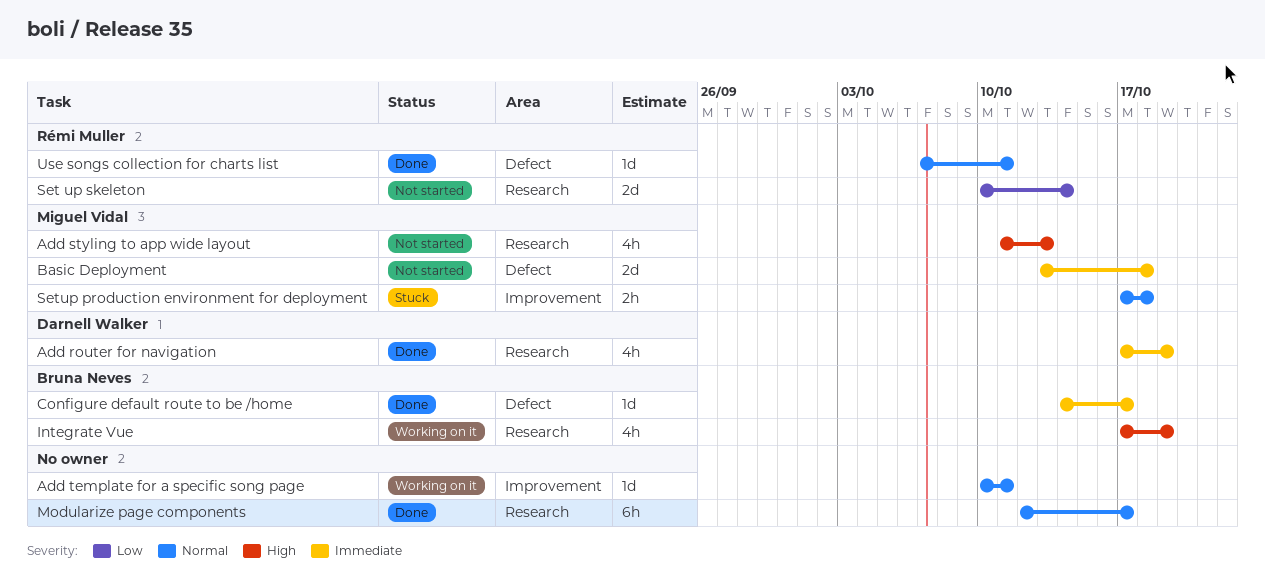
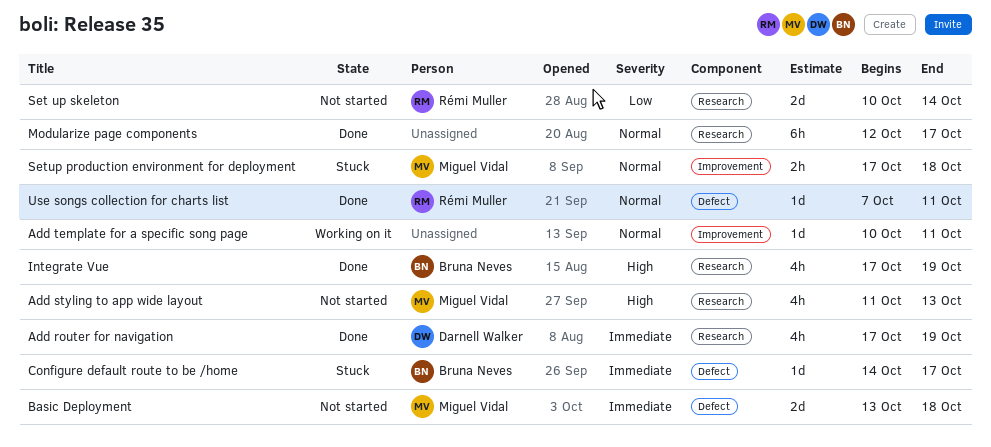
Configure default route to be /home, status: Done -> Stuck
Integrate Vue, status: Working on it -> Done

